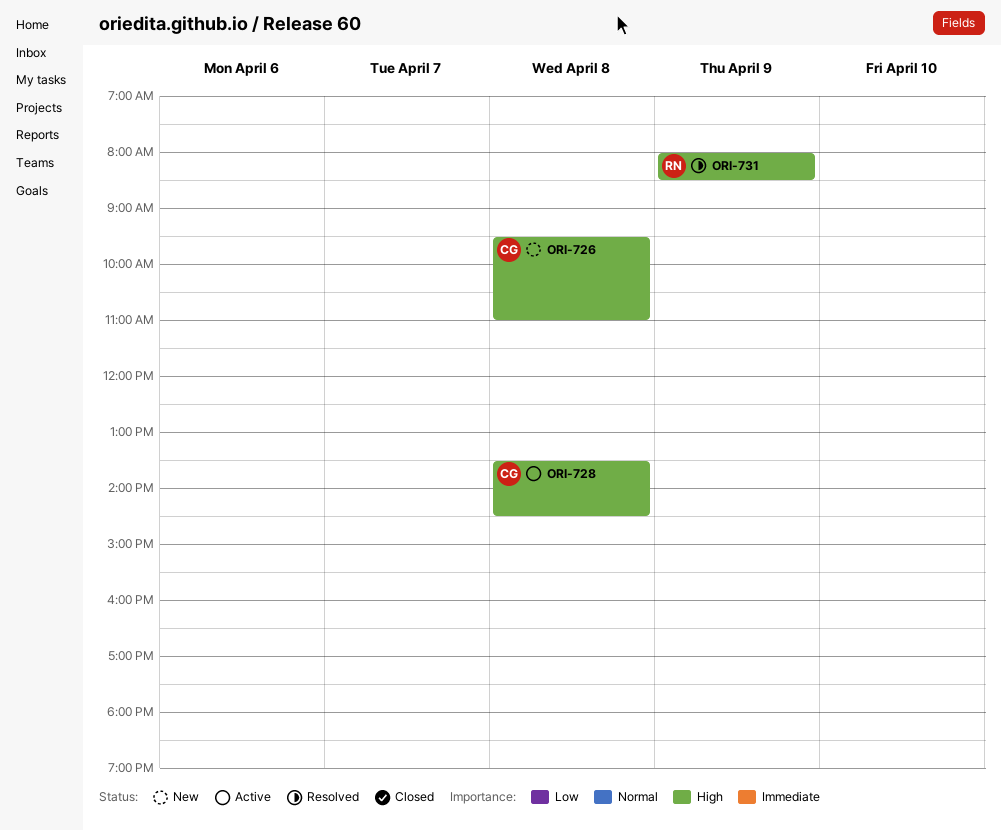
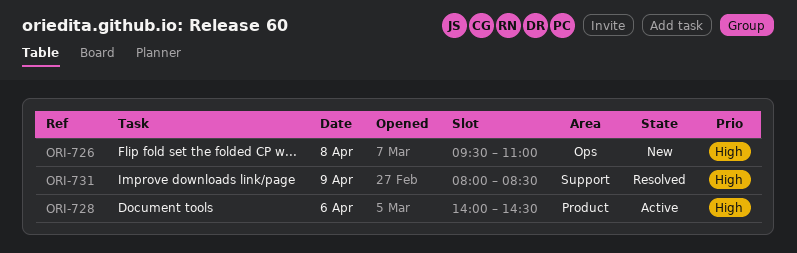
ORI-728, day: Apr 8 -> Apr 6
ORI-728, begins: 13:30 -> 14:00

